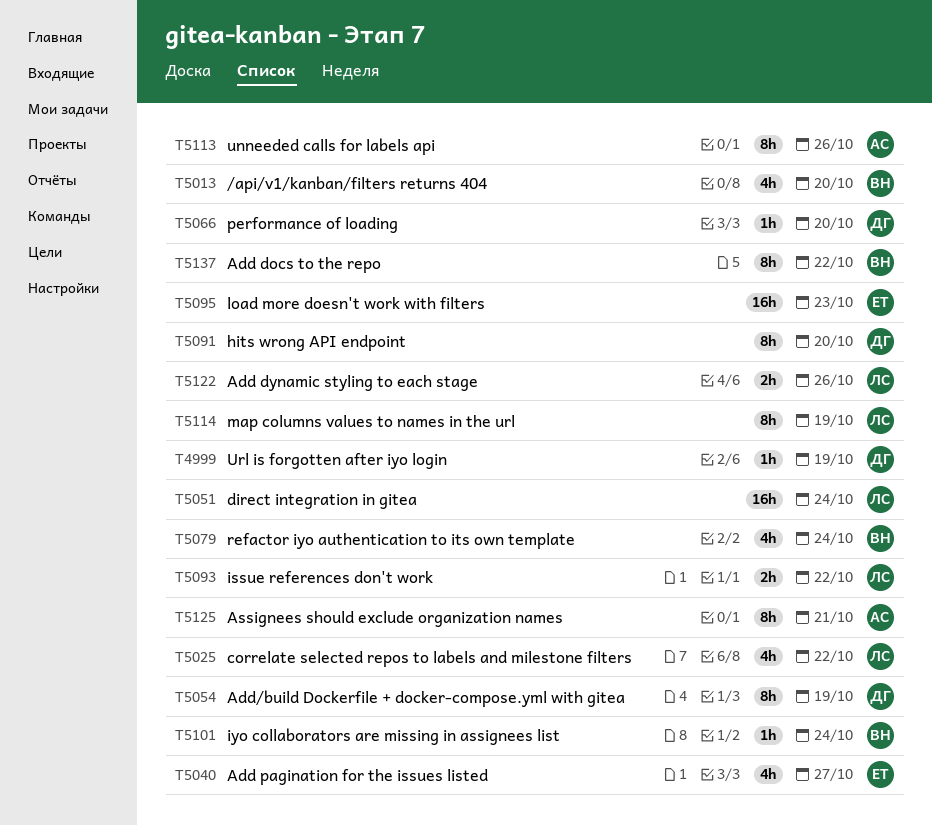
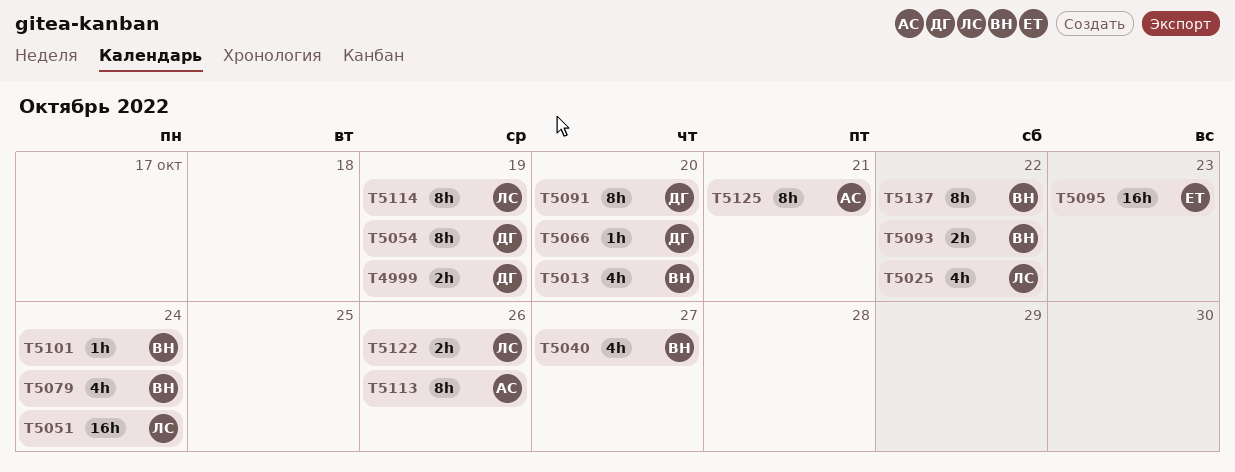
T4999, estimate: 1h -> 2h
T5040, owner: ЕТ -> ВН
T5093, owner: ЛС -> ВН

